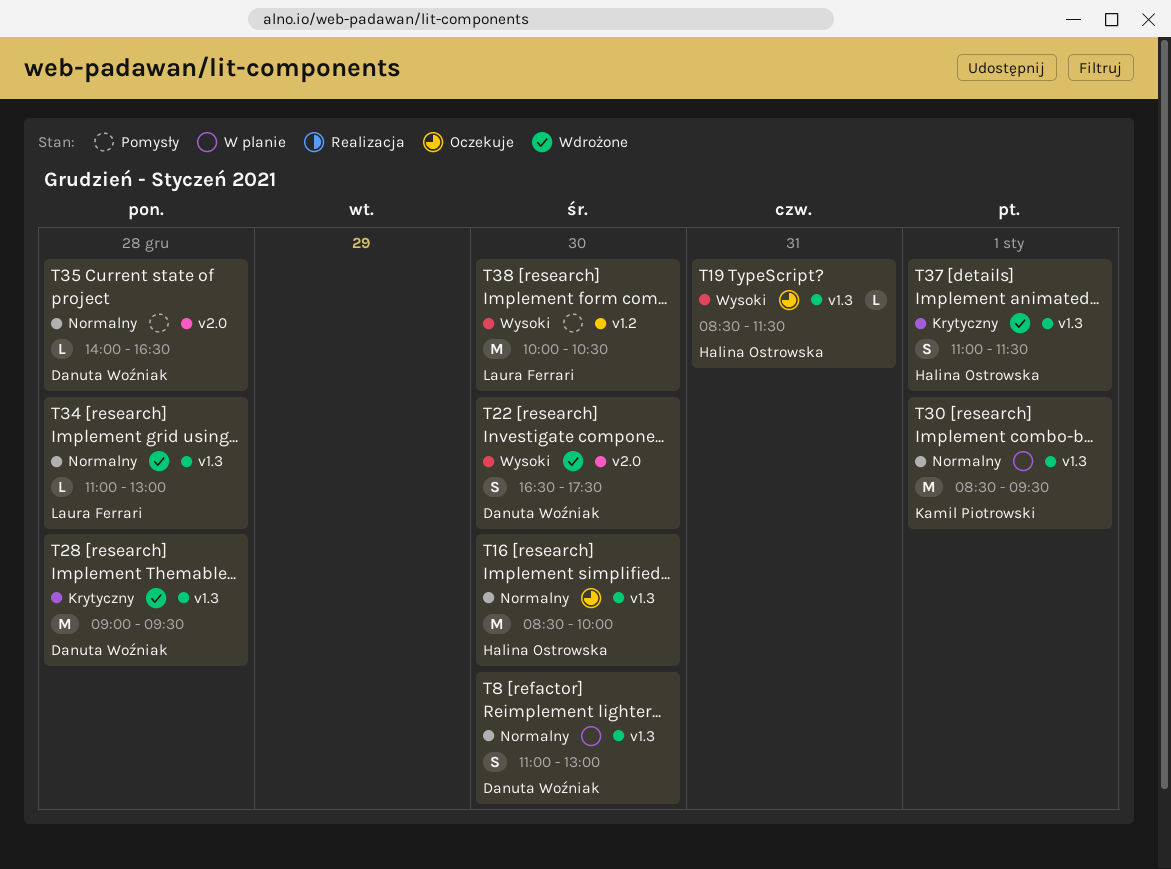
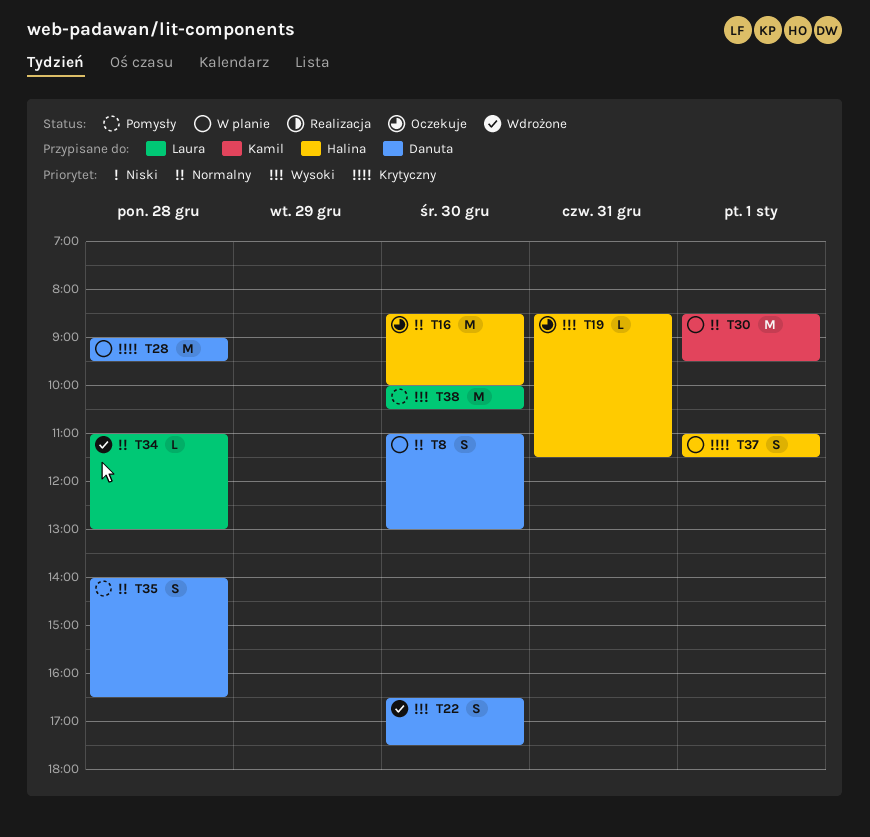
T28, status: Wdrożone -> W planie
T35, estimate: L -> S
T37, status: Wdrożone -> W planie

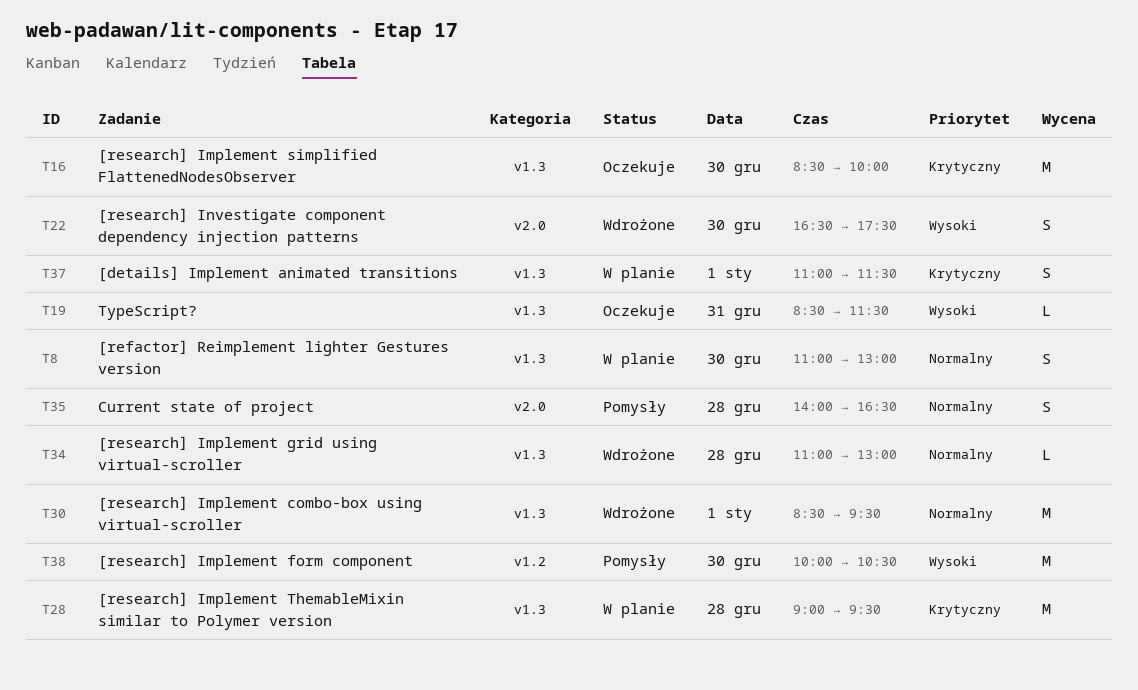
T16, priority: Normalny -> Krytyczny
T30, status: W planie -> Wdrożone

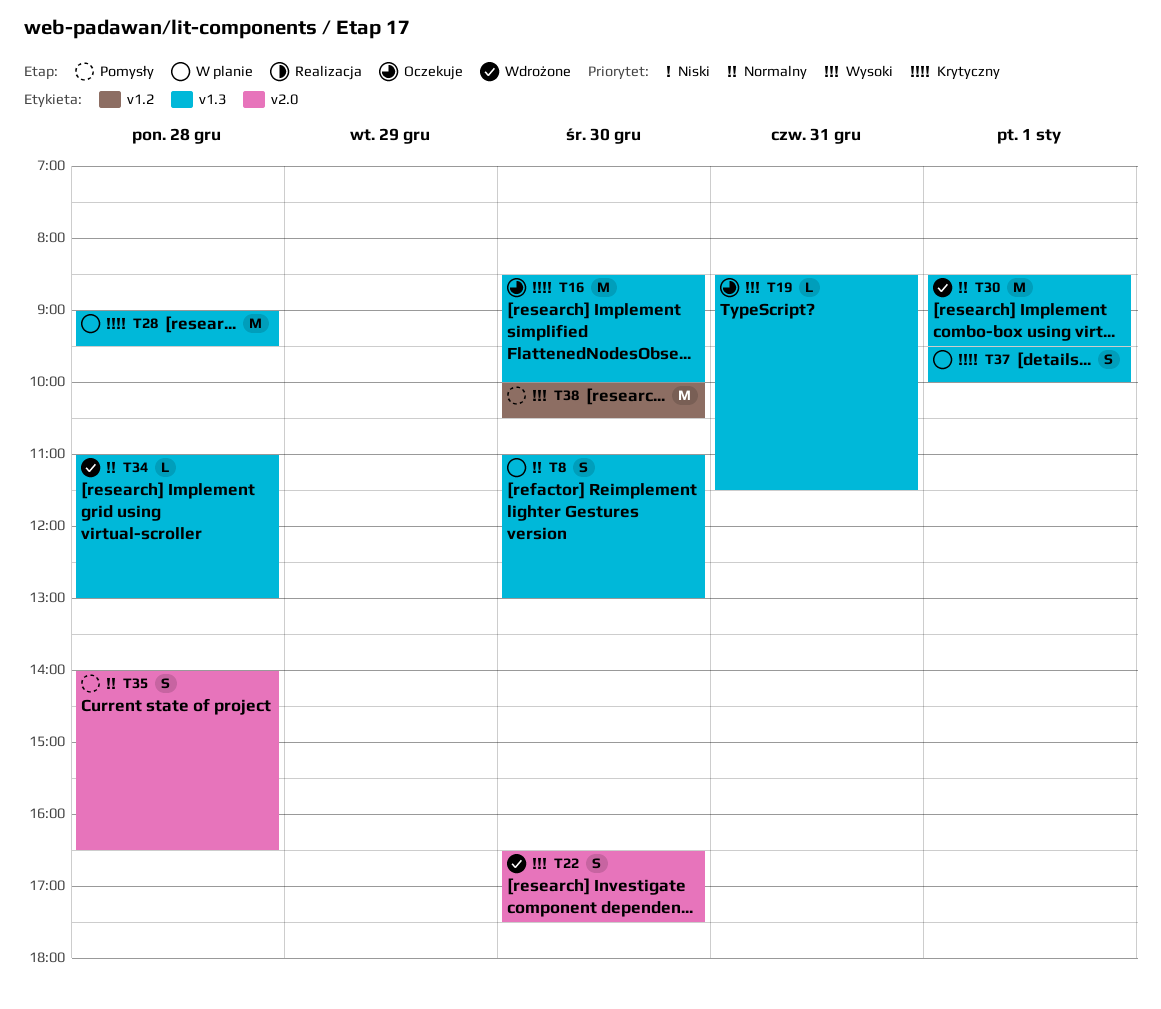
T37, begins: 11:00 -> 09:30
T37, ends: 11:30 -> 10:00

